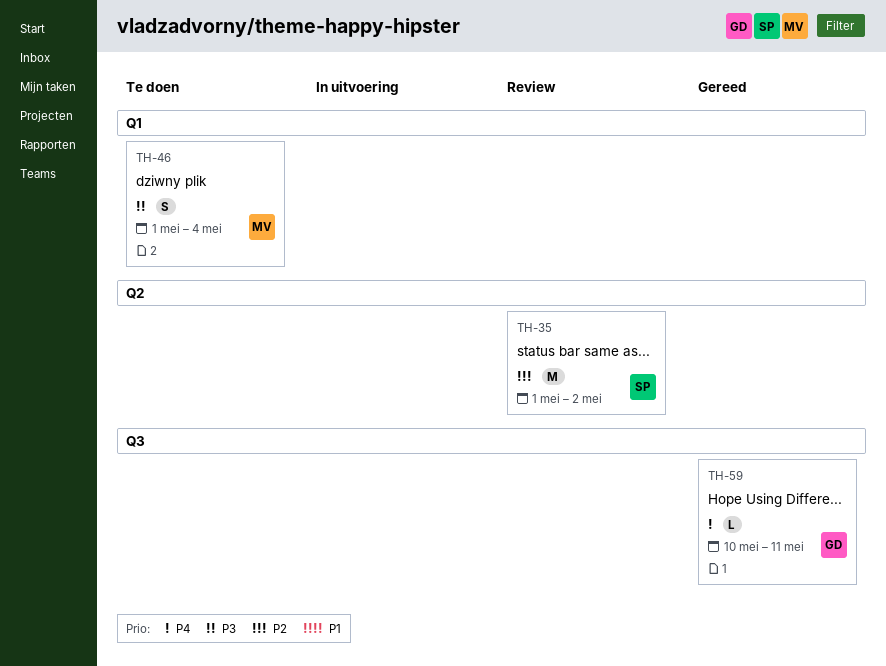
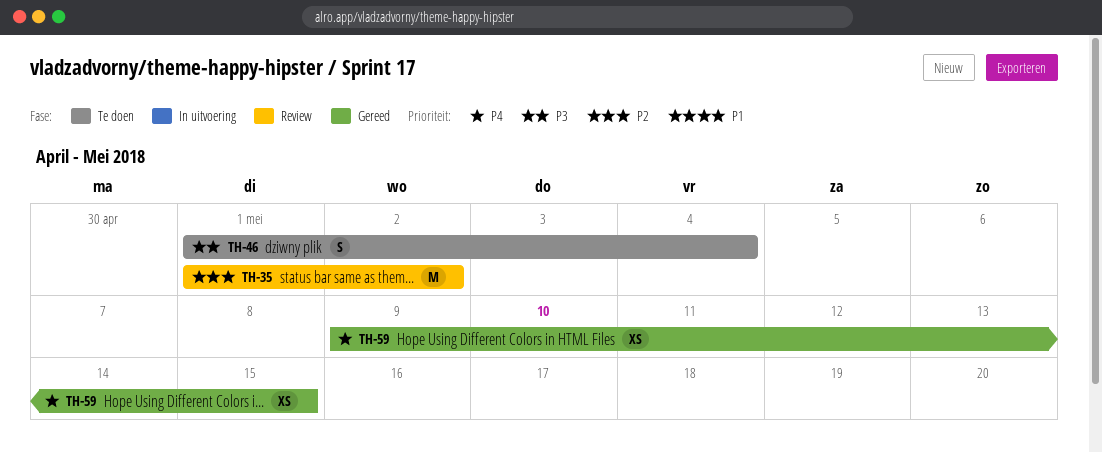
TH-59, estimate: L -> XS
TH-59, start: May 10 -> May 9
TH-59, due: May 11 -> May 15

